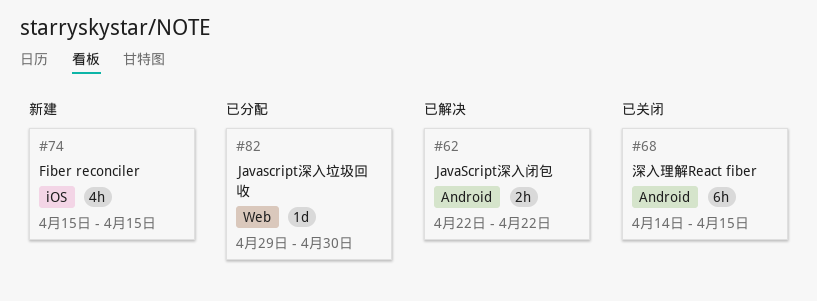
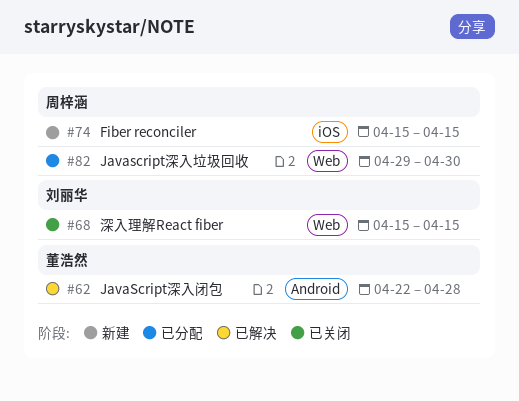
#62, due: Apr 22 -> Apr 28
#68, label: Android -> Web
#68, start: Apr 14 -> Apr 15

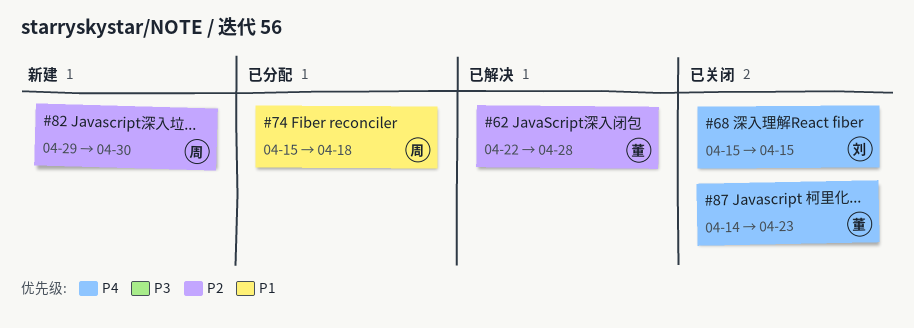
#74, status: 新建 -> 已分配
#74, due: Apr 15 -> Apr 18
#82, status: 已分配 -> 新建
#87: none -> present

